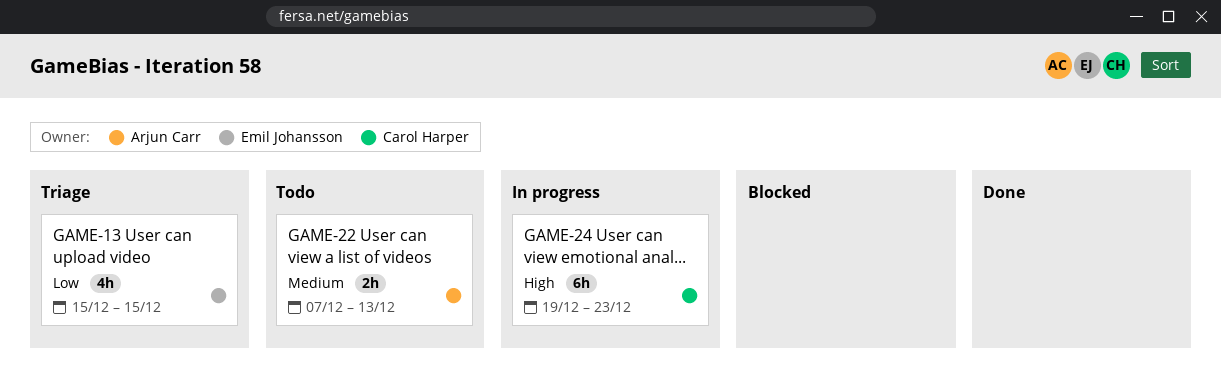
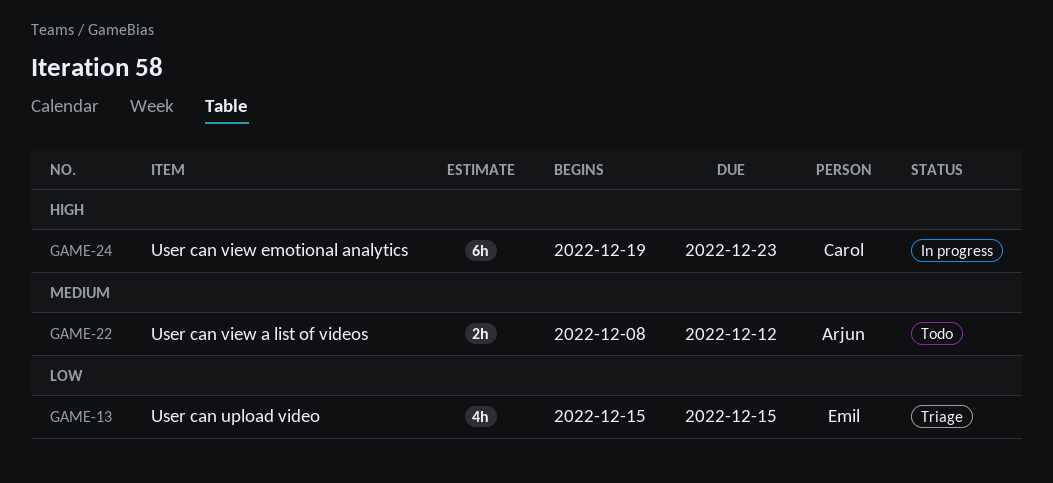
GAME-22, start: Dec 7 -> Dec 8
GAME-22, due: Dec 13 -> Dec 12

